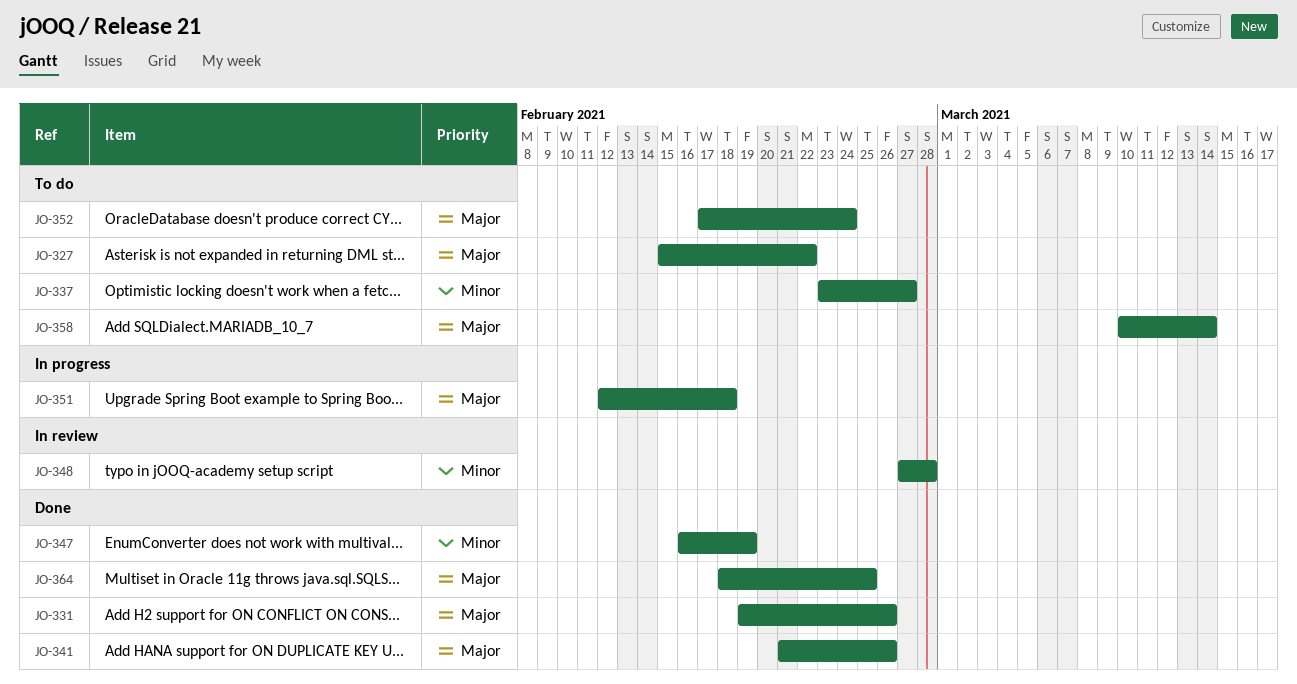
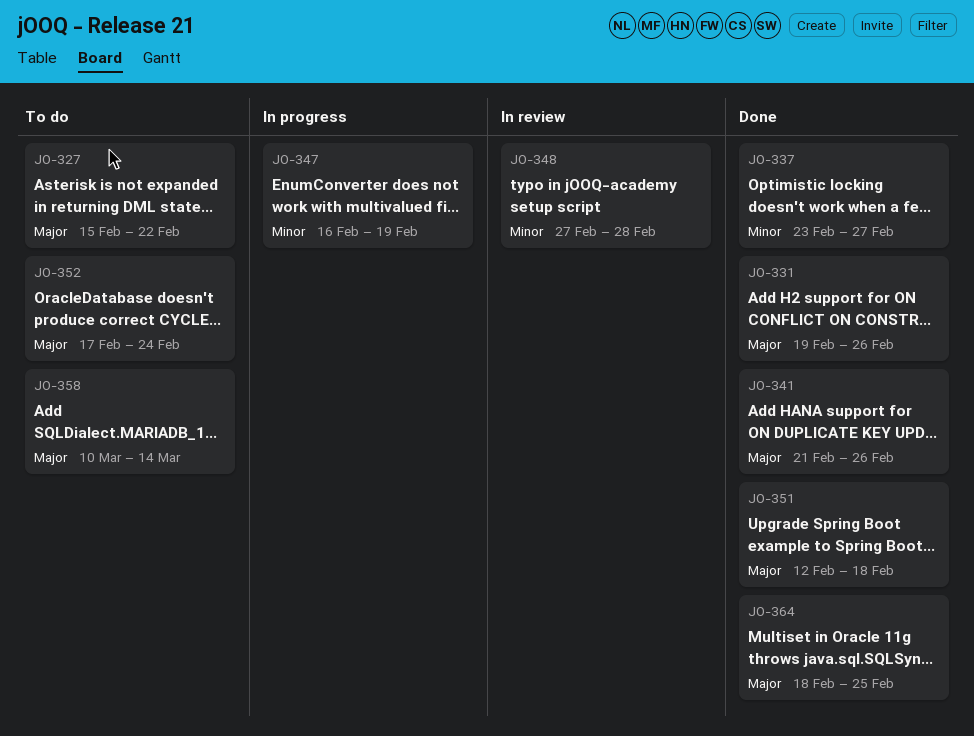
JO-337, status: To do -> Done
JO-347, status: Done -> In progress
JO-351, status: In progress -> Done

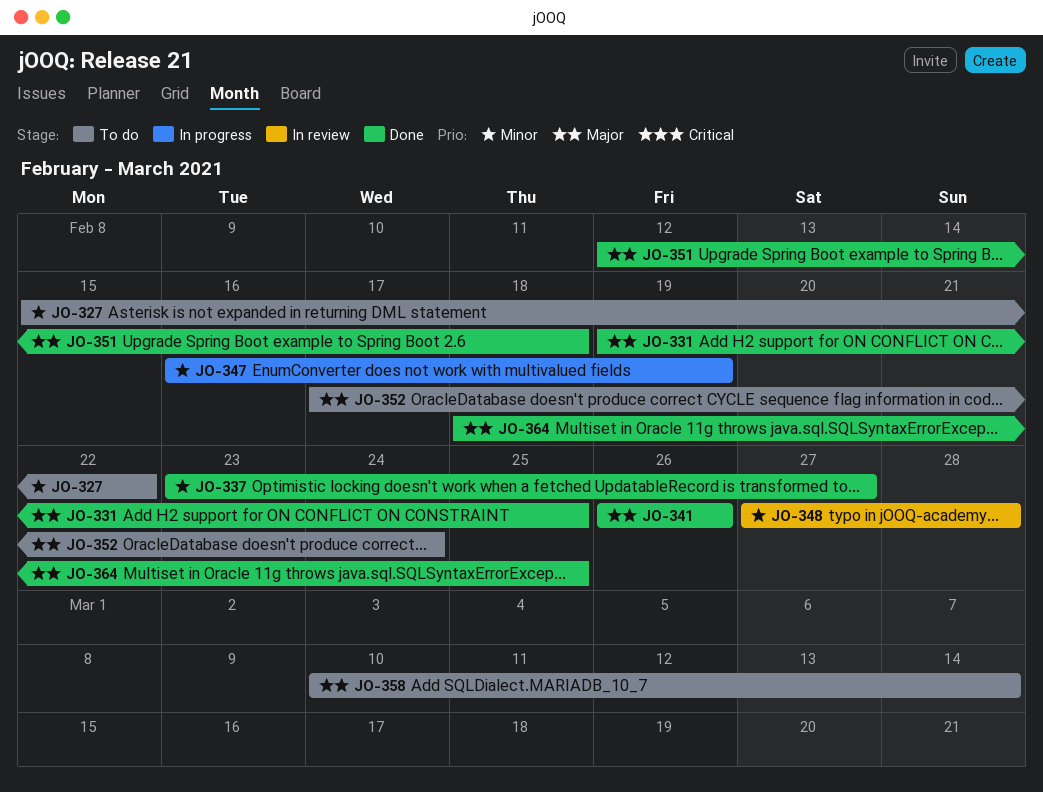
JO-327, priority: Major -> Minor
JO-331, due: Feb 26 -> Feb 25
JO-341, start: Feb 21 -> Feb 26

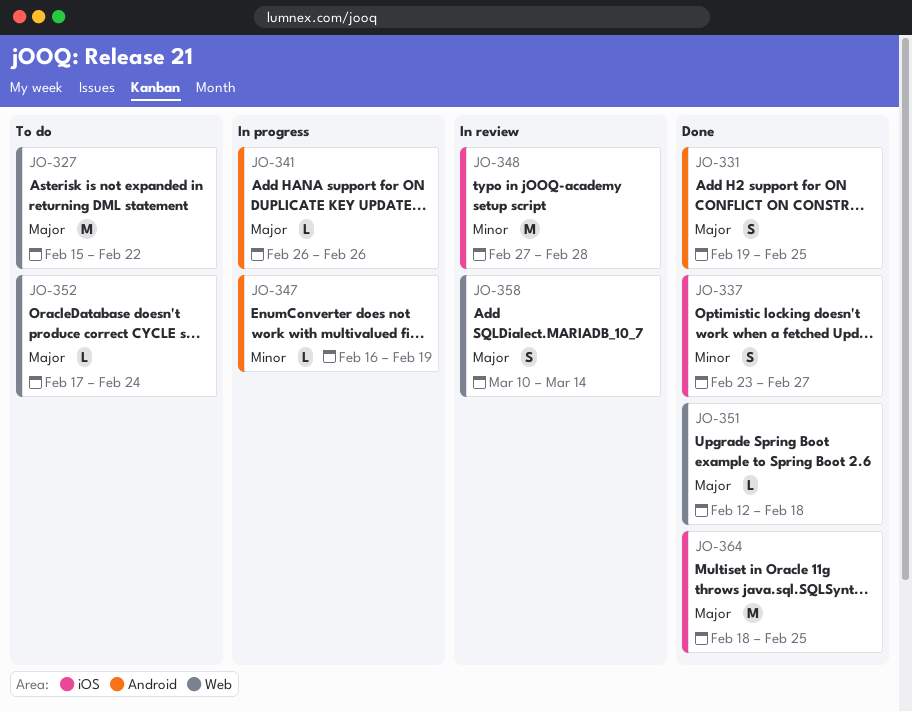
JO-327, priority: Minor -> Major
JO-341, status: Done -> In progress
JO-358, status: To do -> In review

